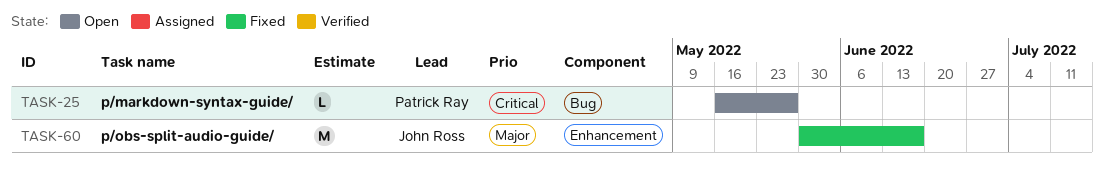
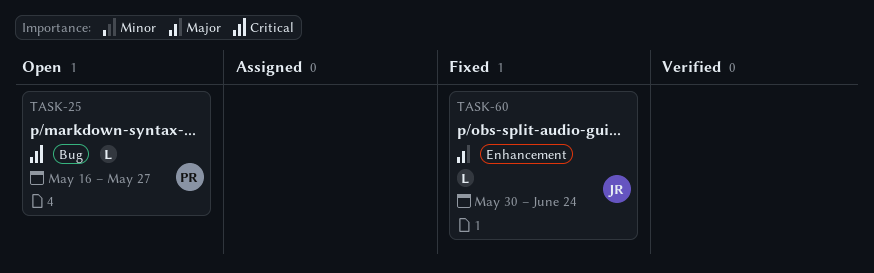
TASK-60, estimate: M -> L
TASK-60, due: Jun 17 -> Jun 24

